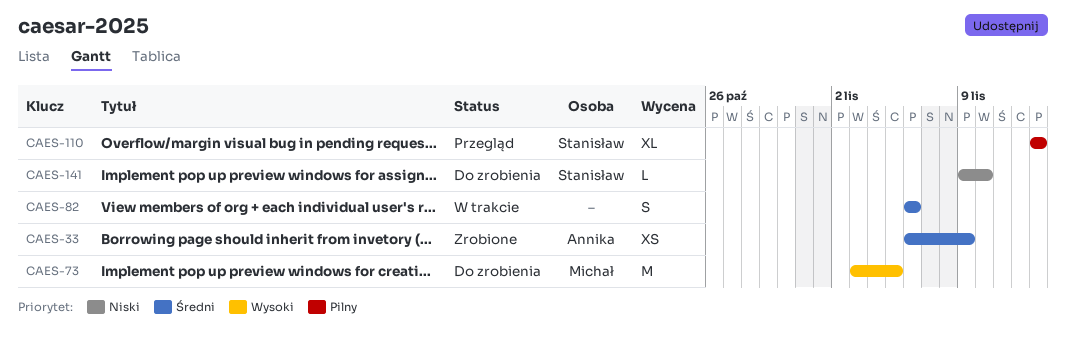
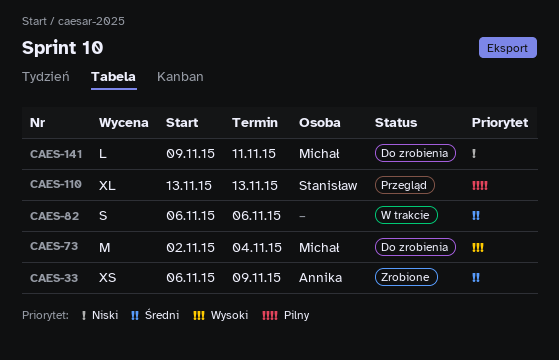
CAES-73, start: Nov 3 -> Nov 2
CAES-73, due: Nov 5 -> Nov 4
CAES-141, owner: Stanisław -> Michał
CAES-141, due: Nov 10 -> Nov 11

